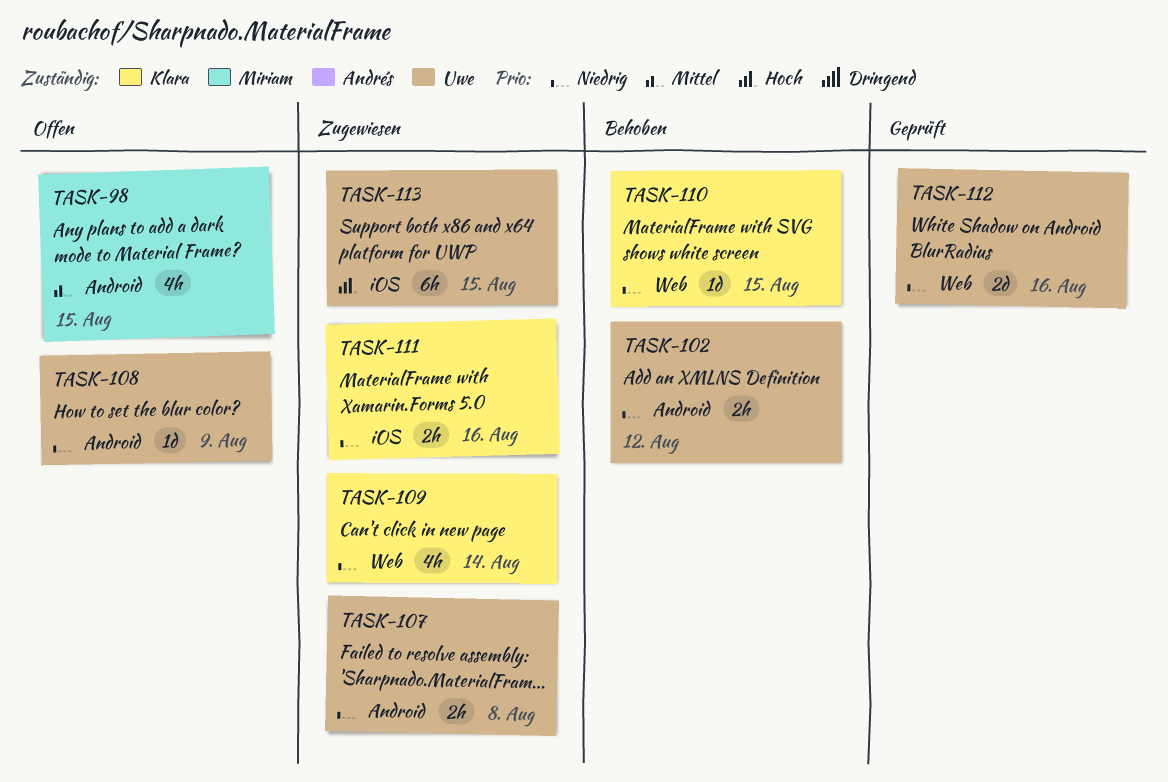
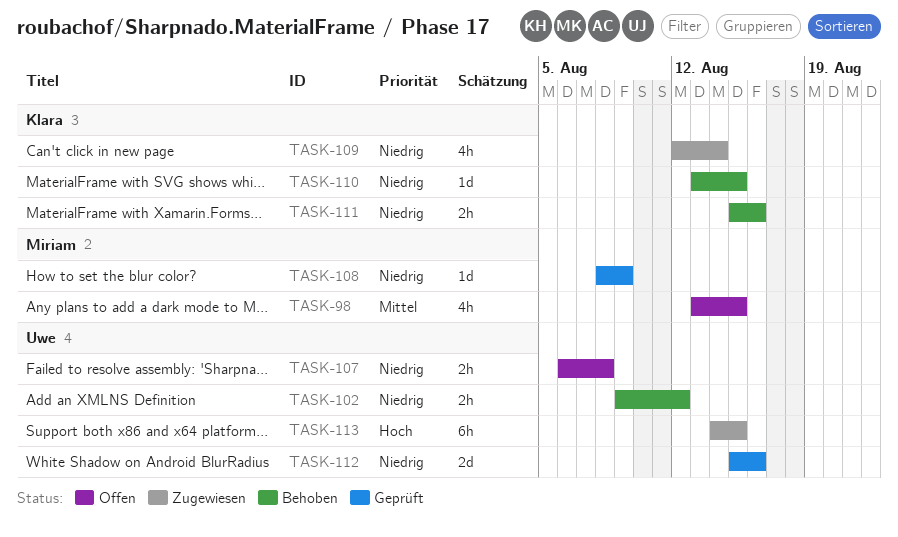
TASK-107, status: Zugewiesen -> Offen
TASK-108, status: Offen -> Geprüft
TASK-108, owner: Uwe -> Miriam
TASK-111, status: Zugewiesen -> Behoben

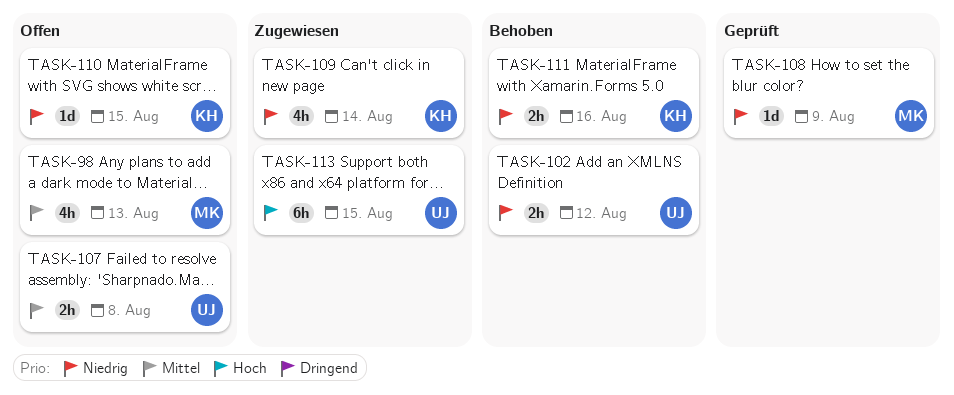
TASK-98, due: Aug 15 -> Aug 13
TASK-107, priority: Niedrig -> Mittel
TASK-110, status: Behoben -> Offen
TASK-112: present -> none

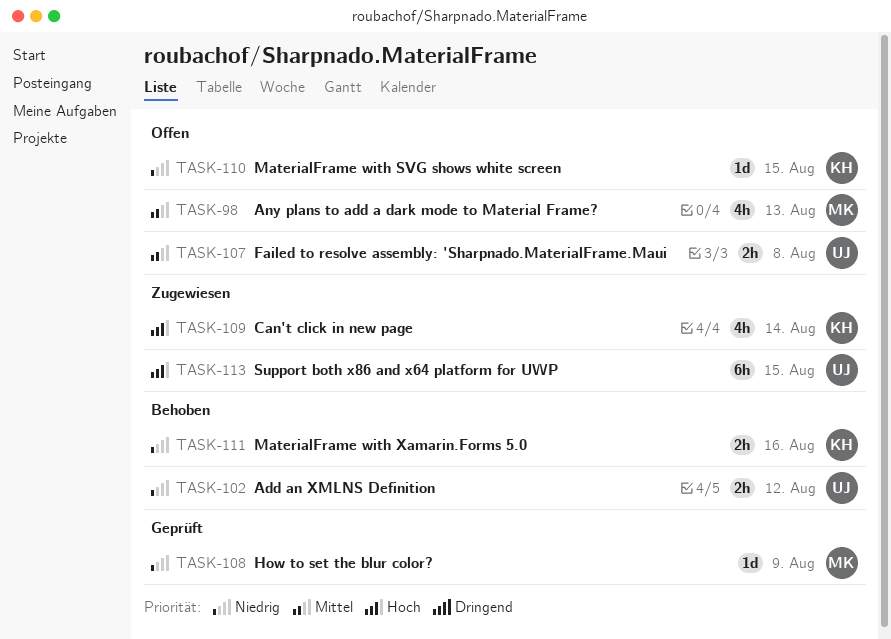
TASK-109, priority: Niedrig -> Hoch

